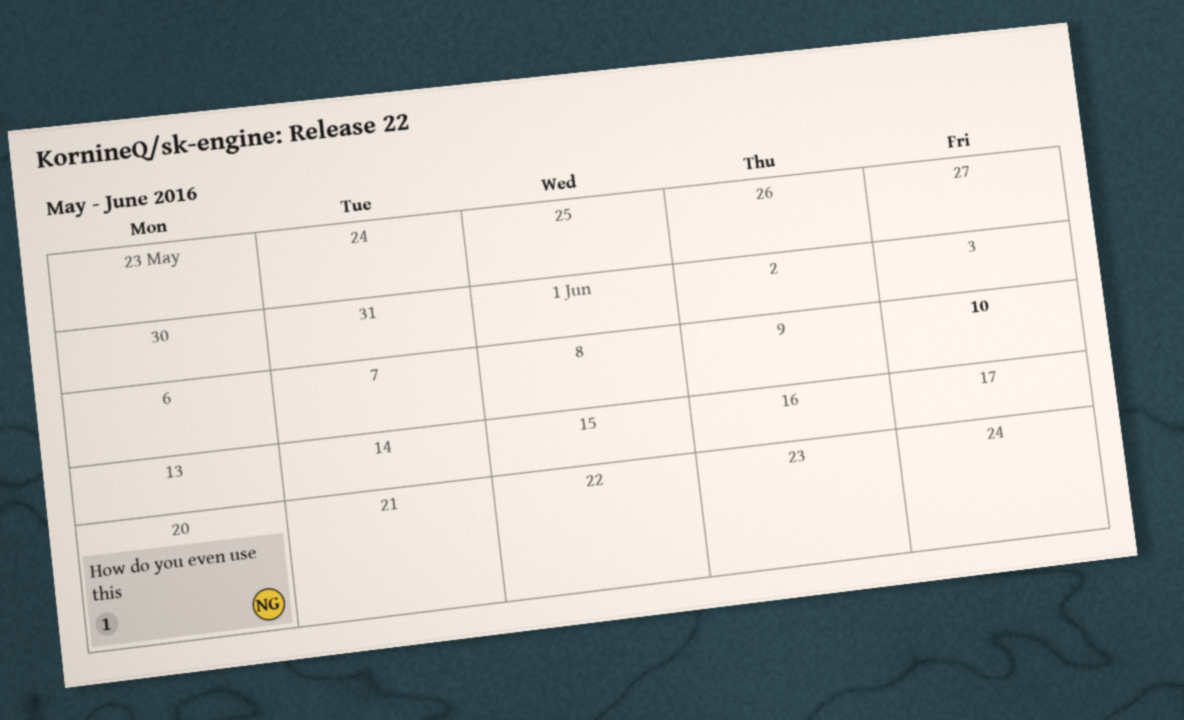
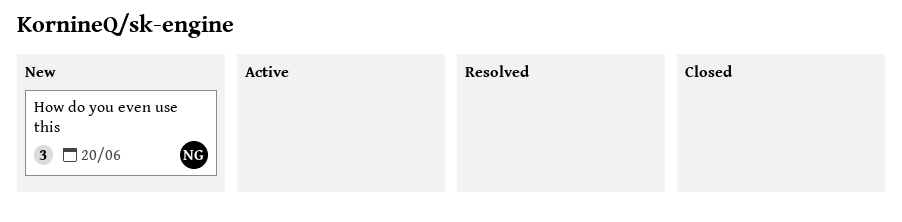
How do you even use this, estimate: 1 -> 3

